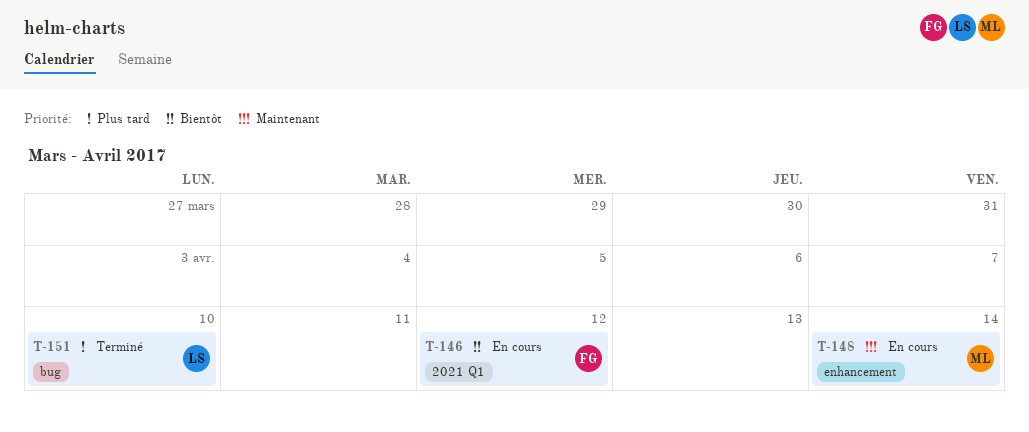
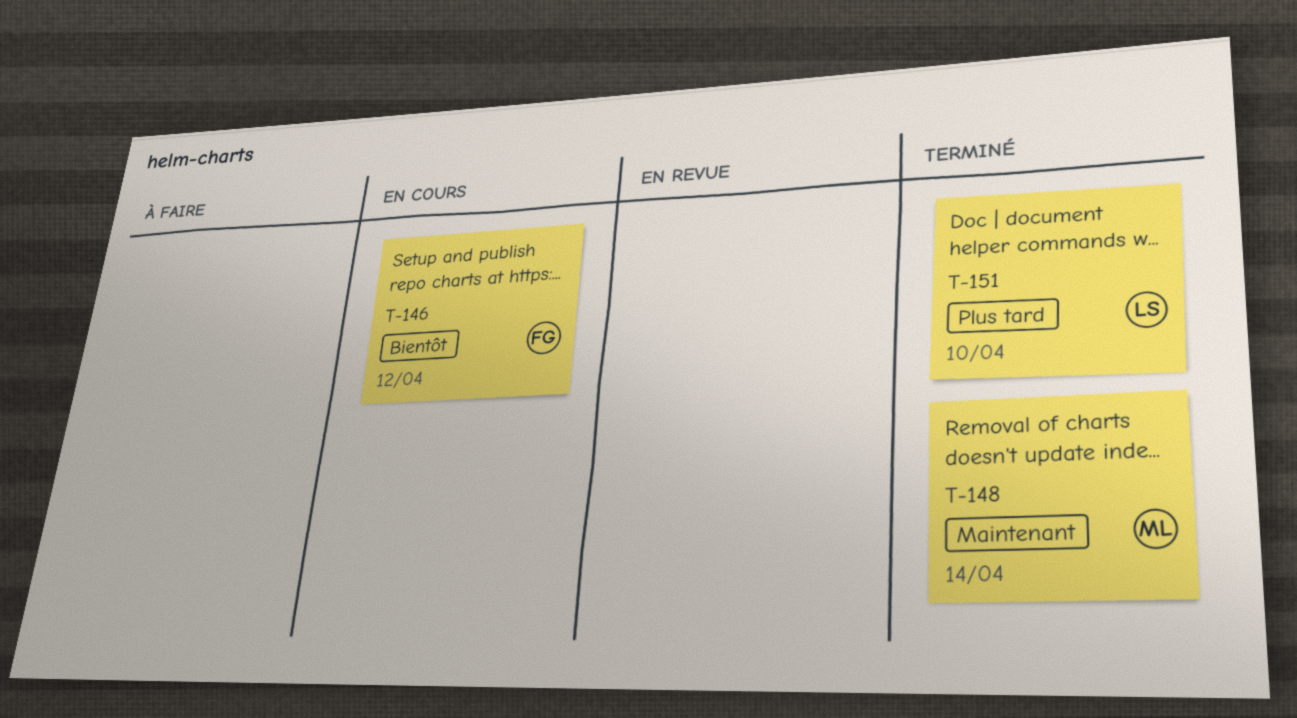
T-148, status: En cours -> Terminé

